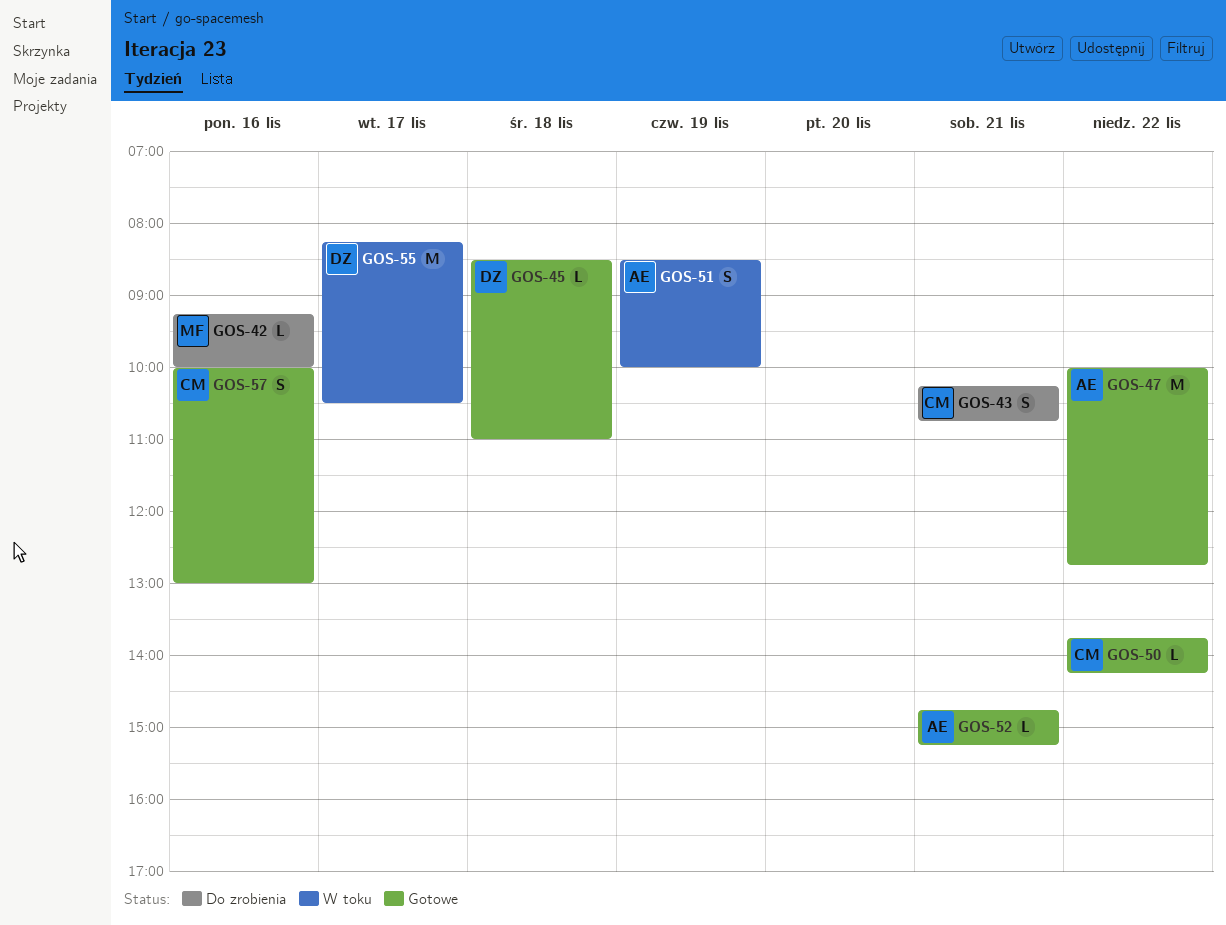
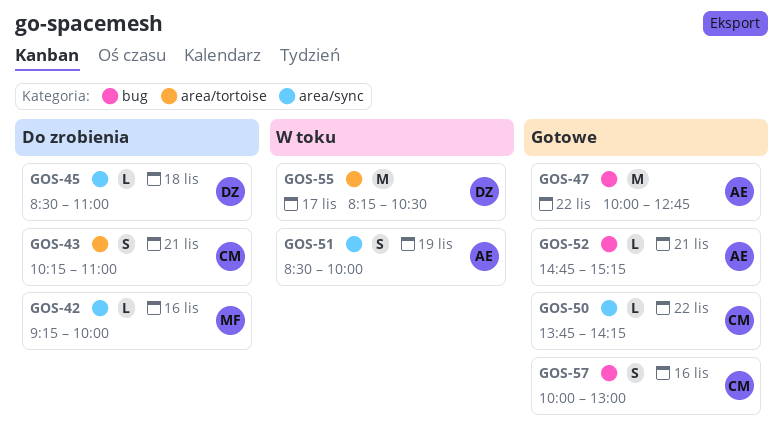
GOS-43, ends: 10:45 -> 11:00
GOS-45, status: Gotowe -> Do zrobienia

